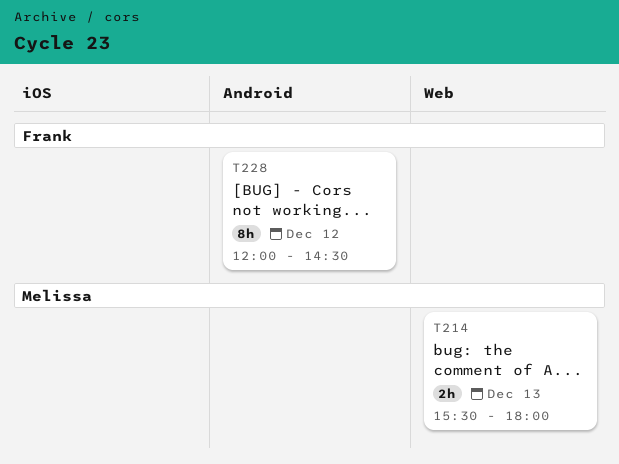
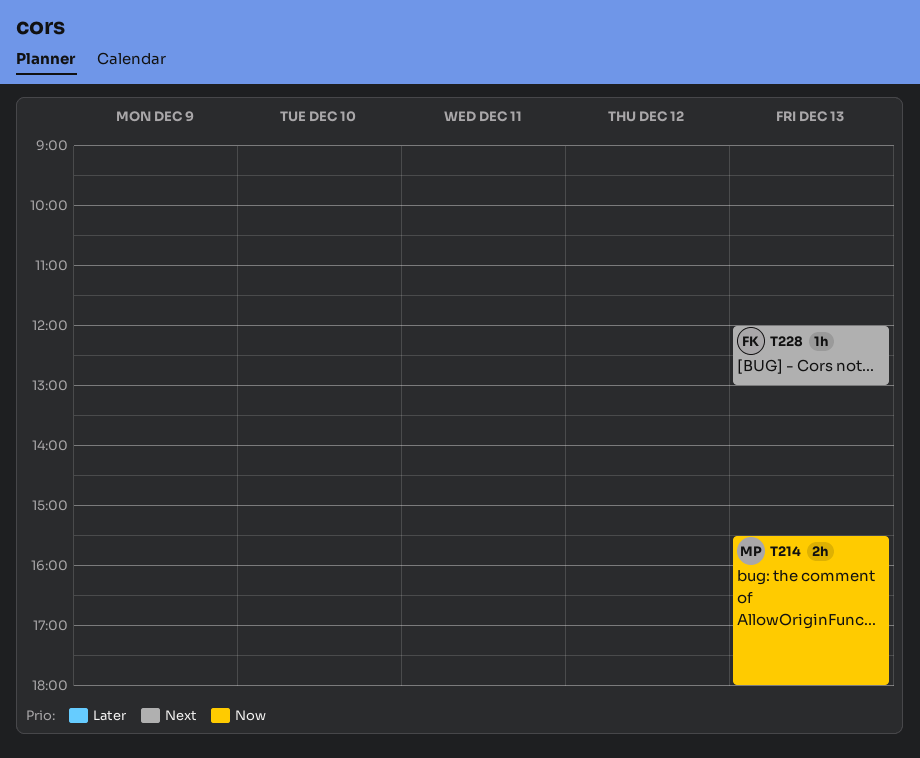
T228, estimate: 8h -> 1h
T228, day: Dec 12 -> Dec 13
T228, ends: 14:30 -> 13:00

